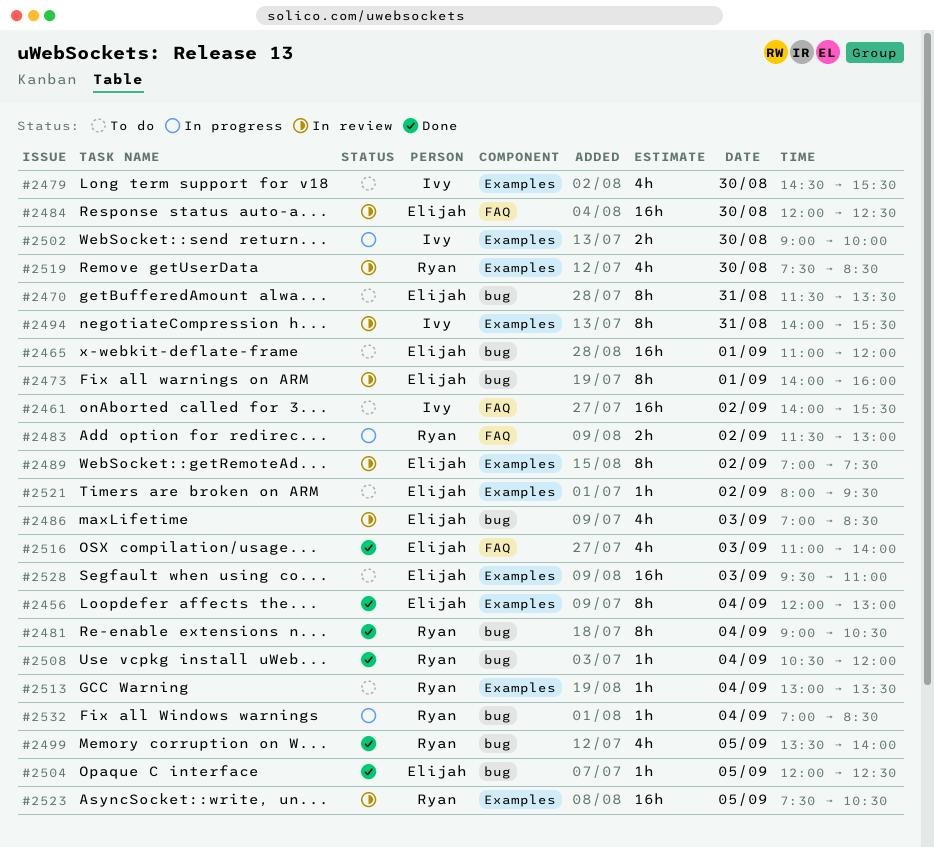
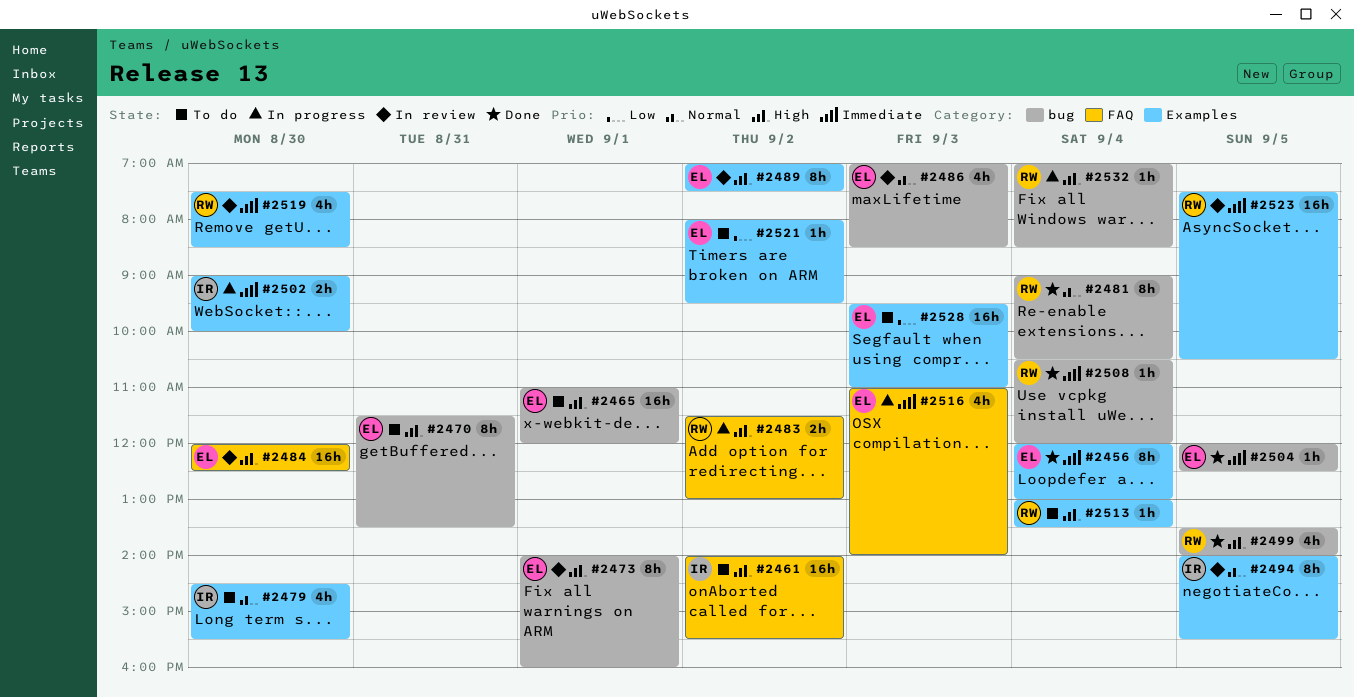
#2494, day: Aug 31 -> Sep 5
#2516, status: Done -> In progress

